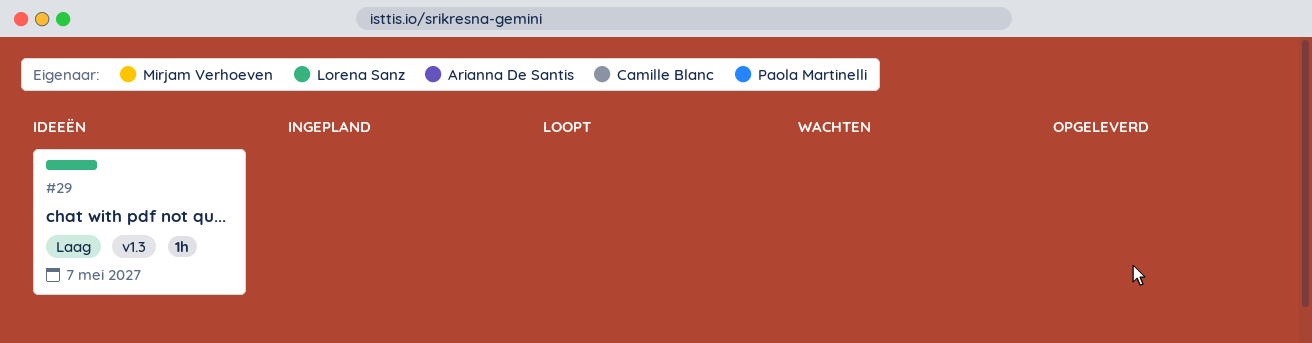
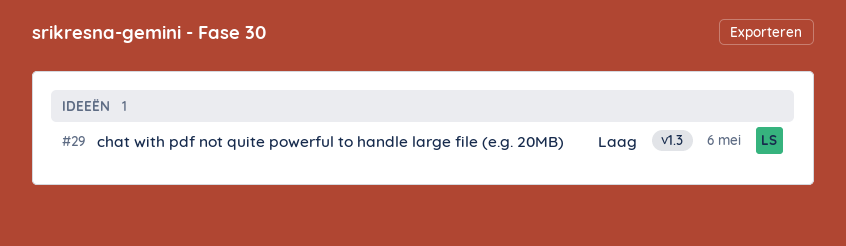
#29, due: May 7 -> May 6

